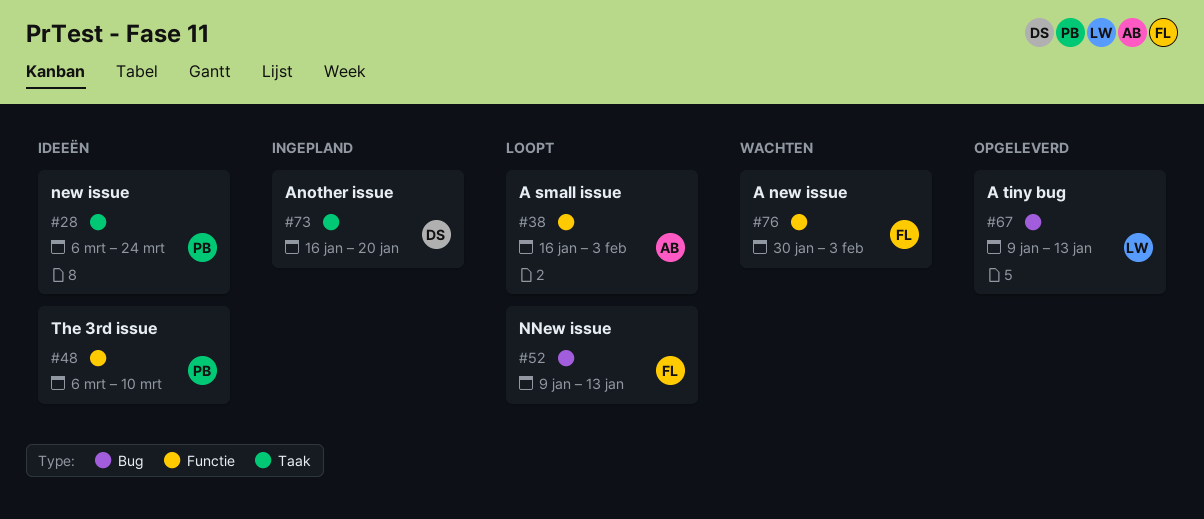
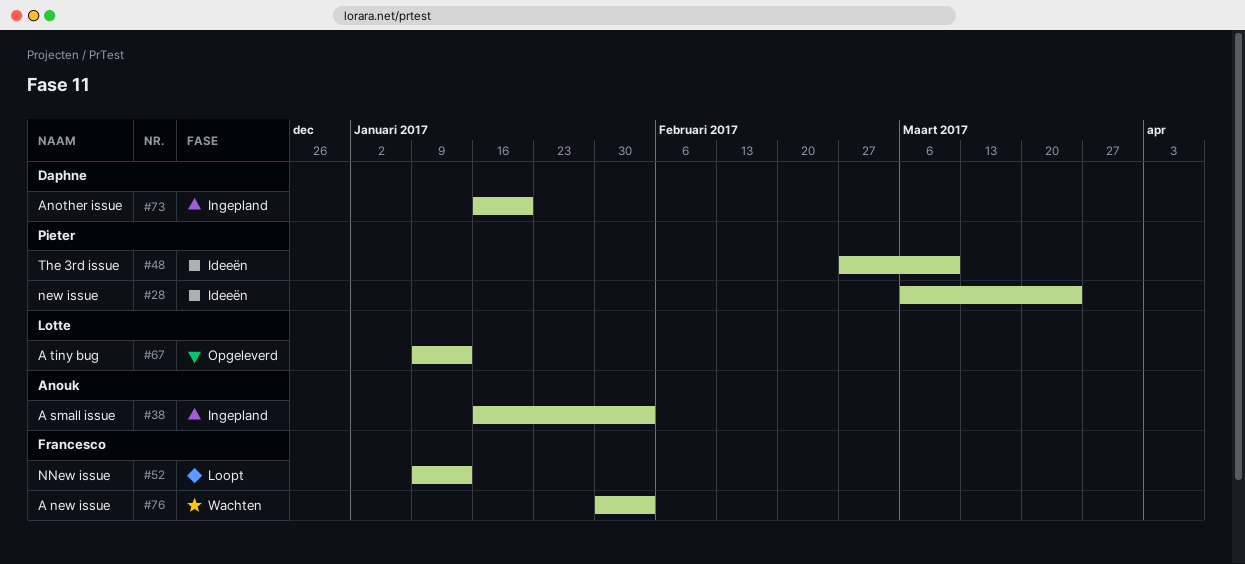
#38, status: Loopt -> Ingepland
#48, start: Mar 6 -> Feb 27

